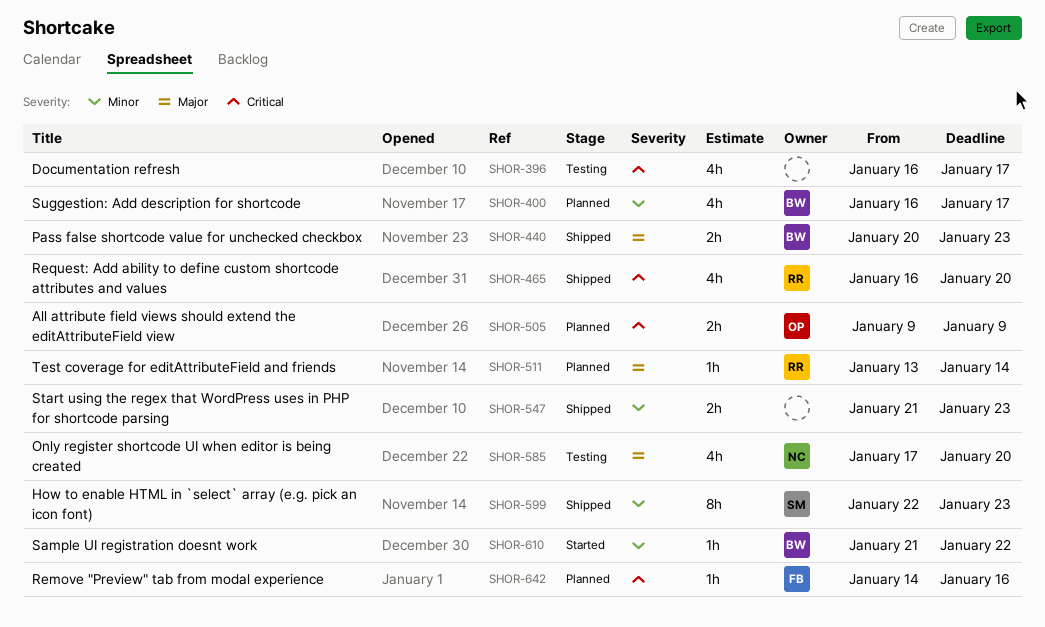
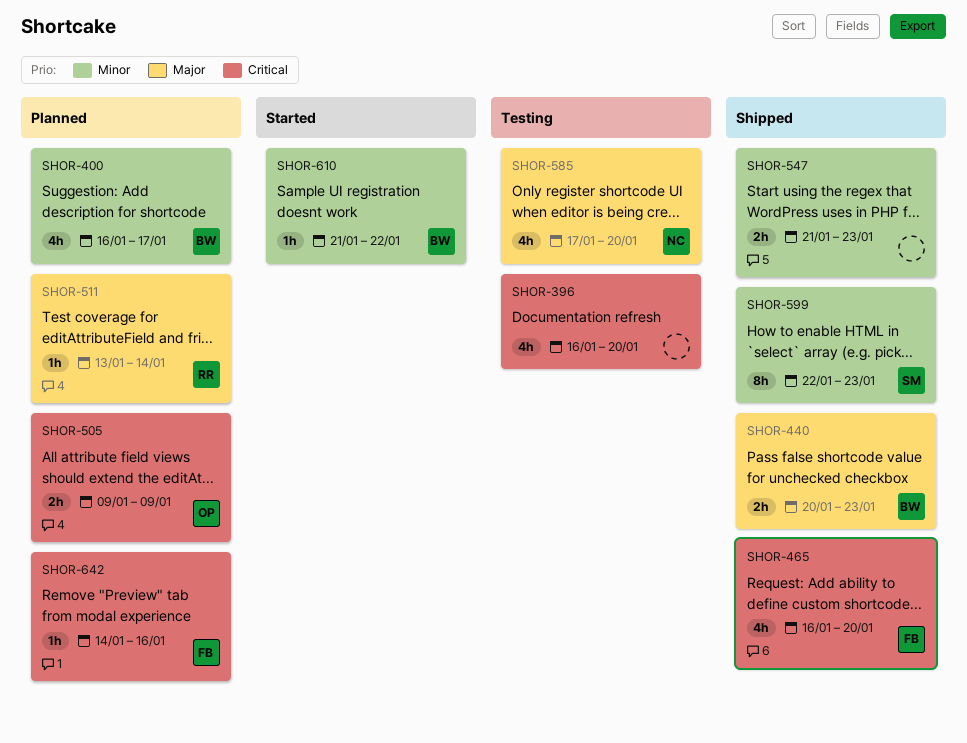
SHOR-396, due: Jan 17 -> Jan 20
SHOR-465, owner: RR -> FB

